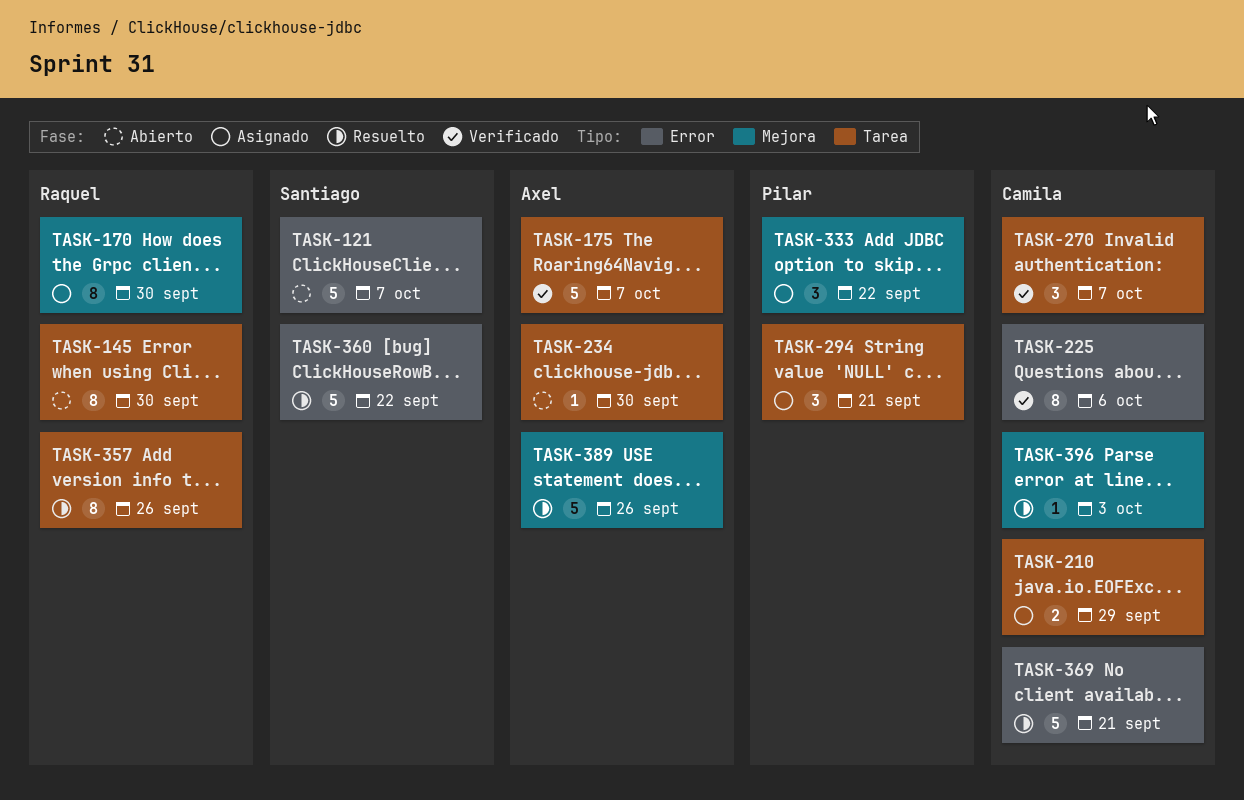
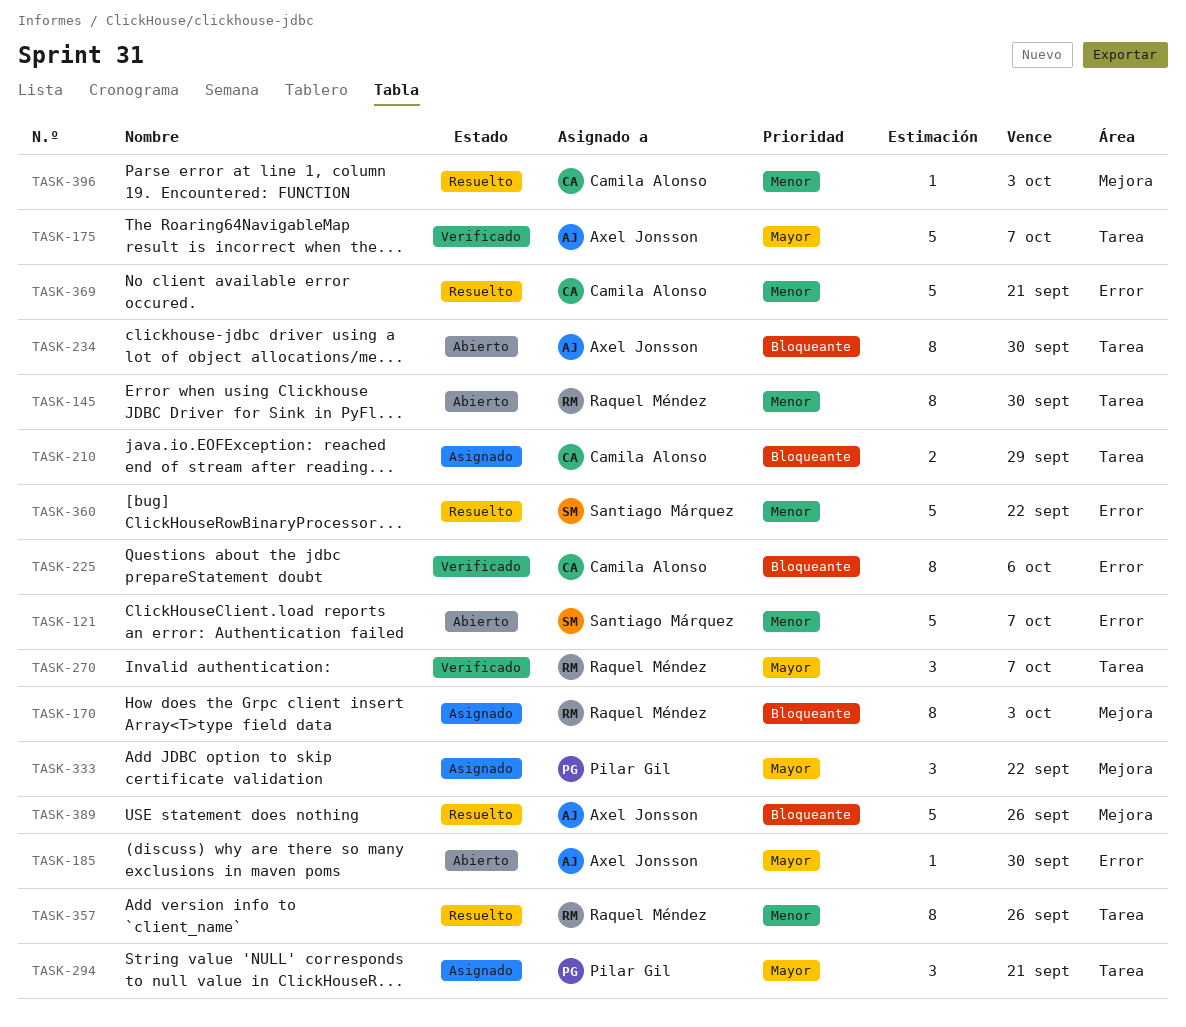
TASK-170, due: Sep 30 -> Oct 3
TASK-185: none -> present
TASK-234, estimate: 1 -> 8
TASK-270, owner: Camila Alonso -> Raquel Méndez

